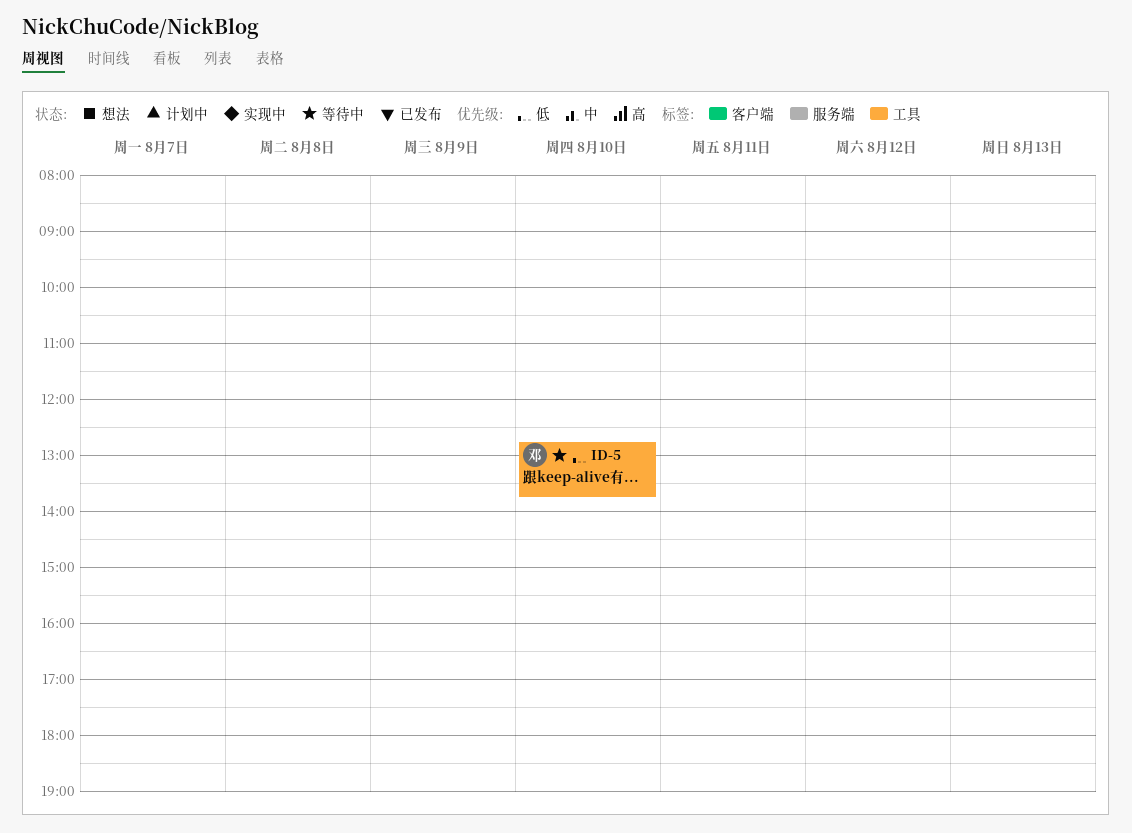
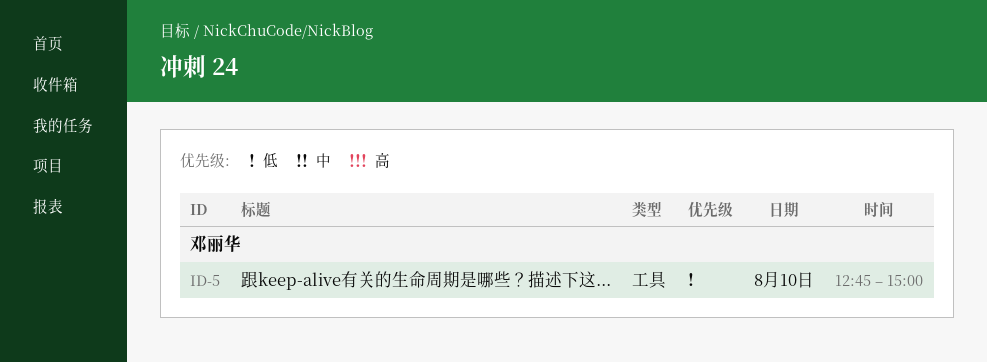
ID-5, ends: 13:45 -> 15:00

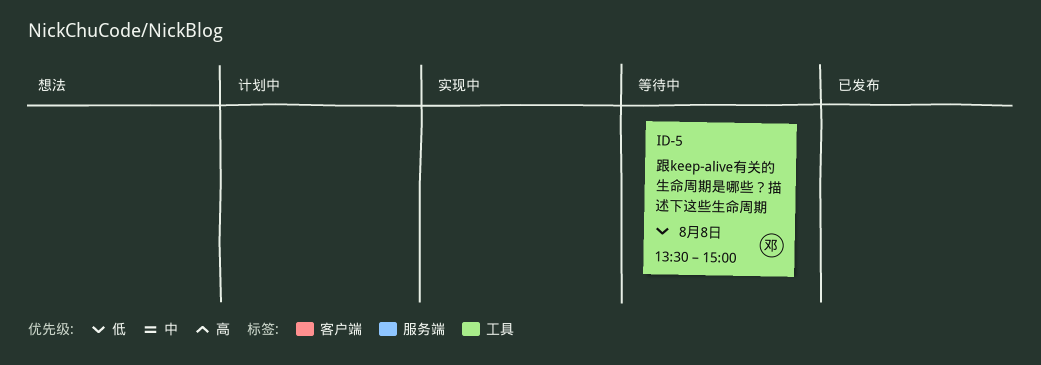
ID-5, day: Aug 10 -> Aug 8
ID-5, begins: 12:45 -> 13:30

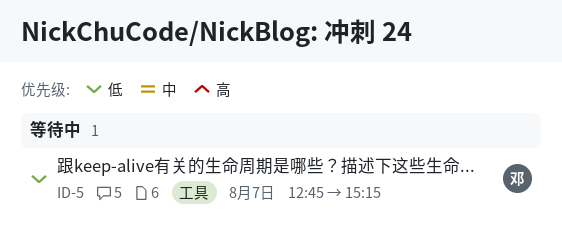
ID-5, day: Aug 8 -> Aug 7
ID-5, begins: 13:30 -> 12:45
ID-5, ends: 15:00 -> 15:15

